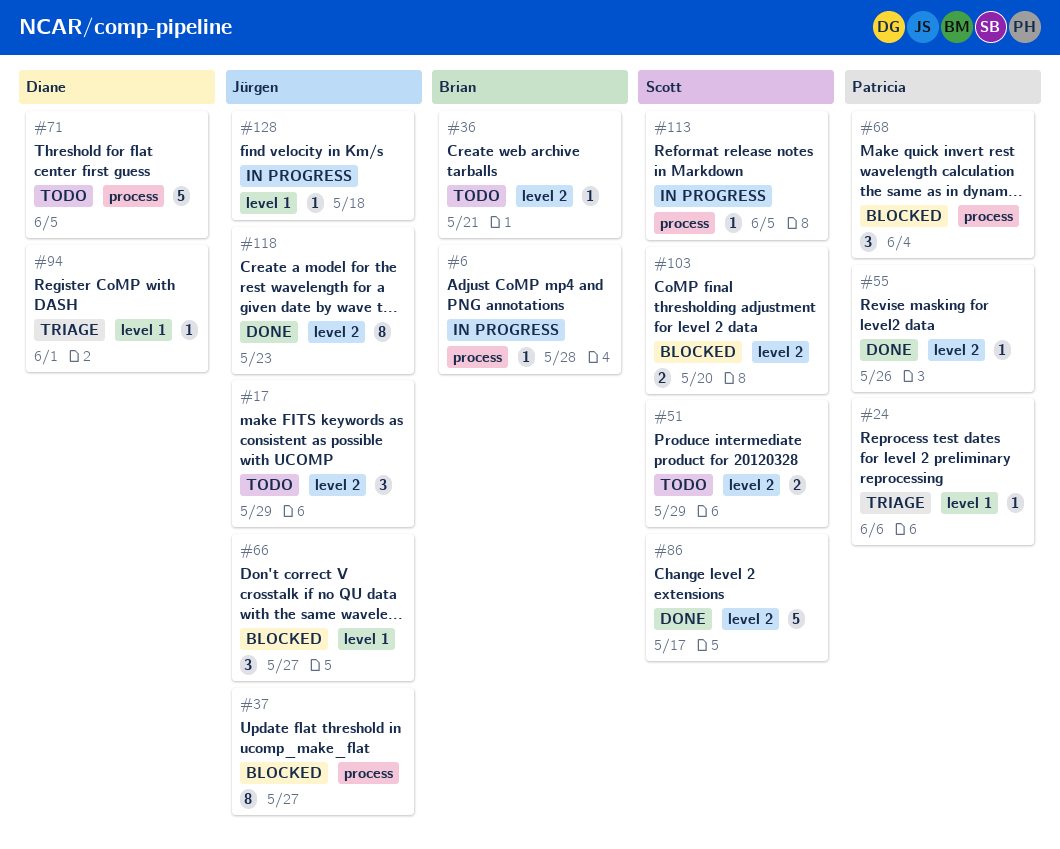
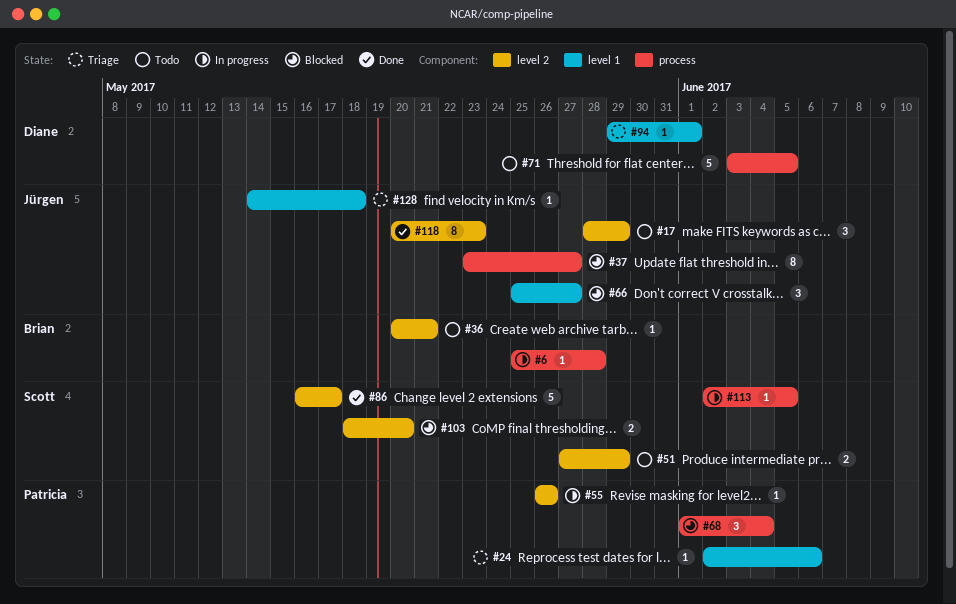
#55, status: Done -> In progress
#128, status: In progress -> Triage

